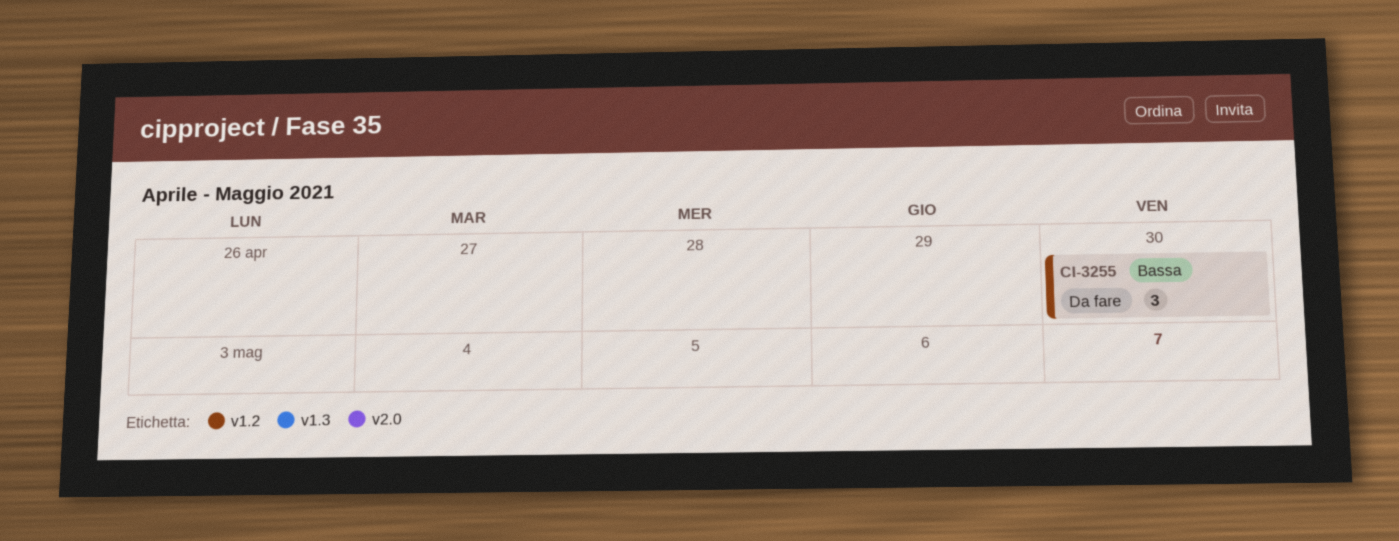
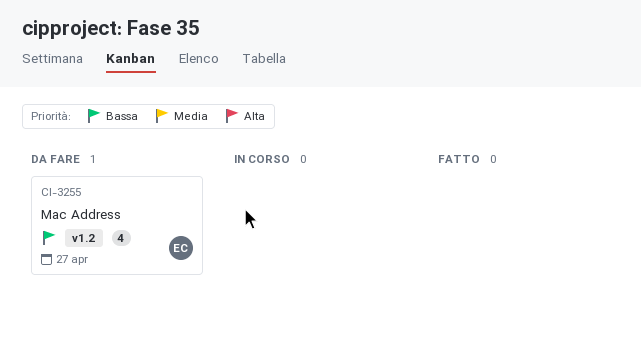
CI-3255, estimate: 3 -> 4
CI-3255, due: Apr 30 -> Apr 27

